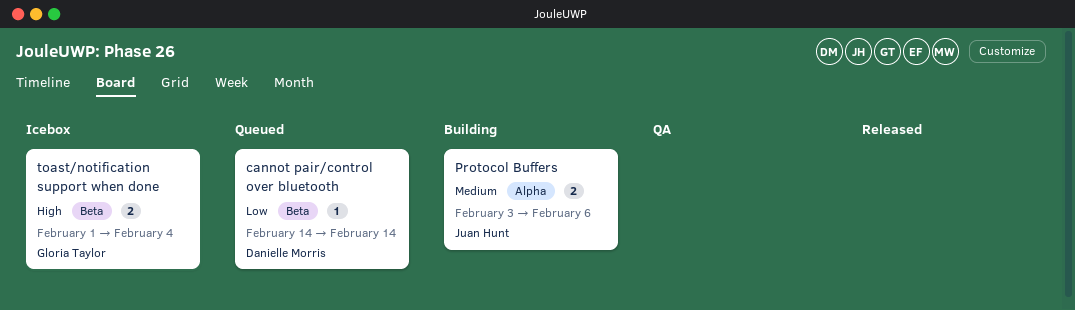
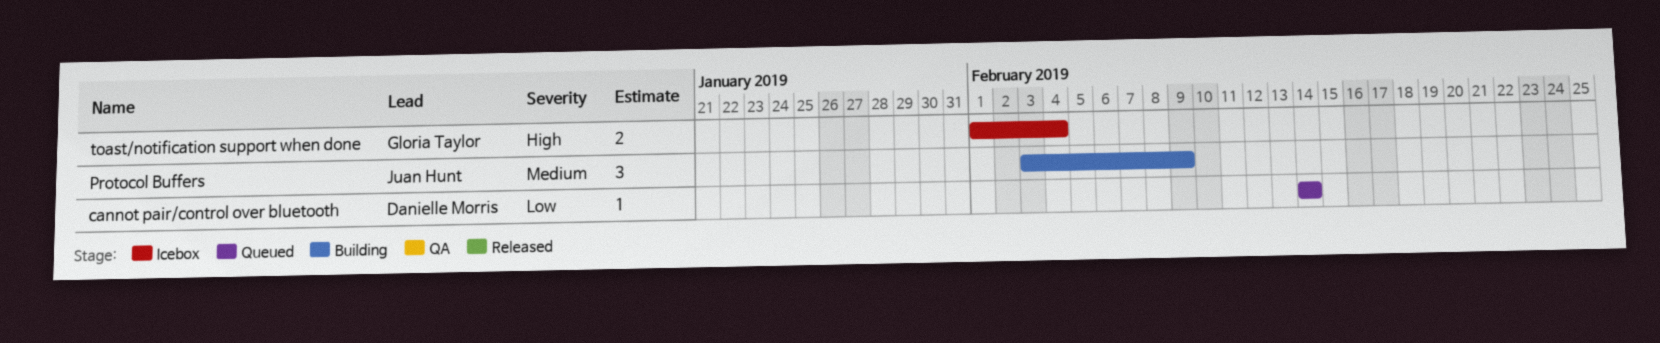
Protocol Buffers, estimate: 2 -> 3
Protocol Buffers, due: Feb 6 -> Feb 9

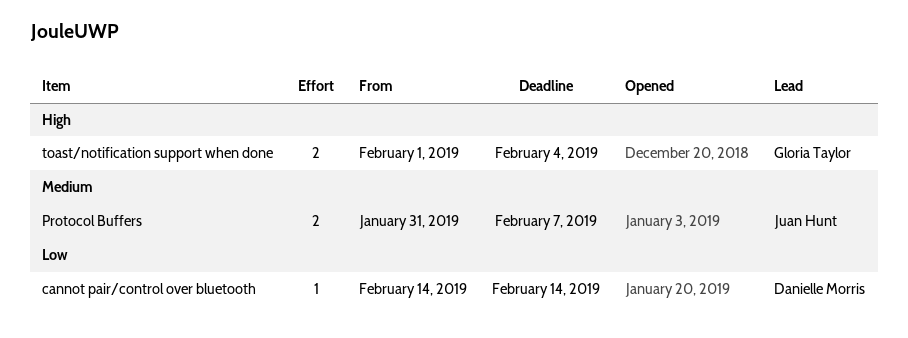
Protocol Buffers, estimate: 3 -> 2
Protocol Buffers, start: Feb 3 -> Jan 31
Protocol Buffers, due: Feb 9 -> Feb 7

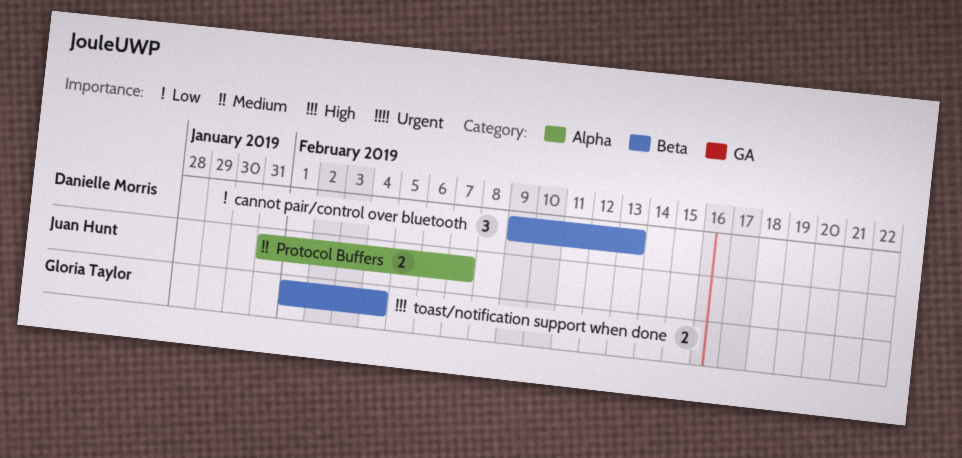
cannot pair/control over bluetooth, estimate: 1 -> 3
cannot pair/control over bluetooth, start: Feb 14 -> Feb 9
cannot pair/control over bluetooth, due: Feb 14 -> Feb 13

